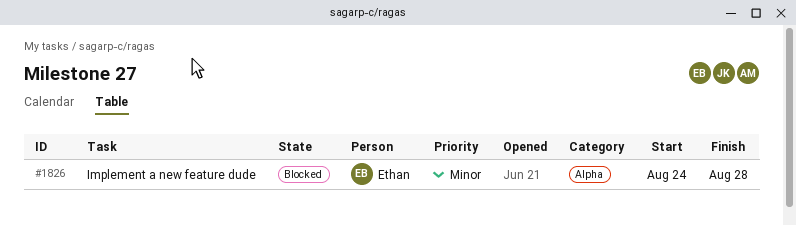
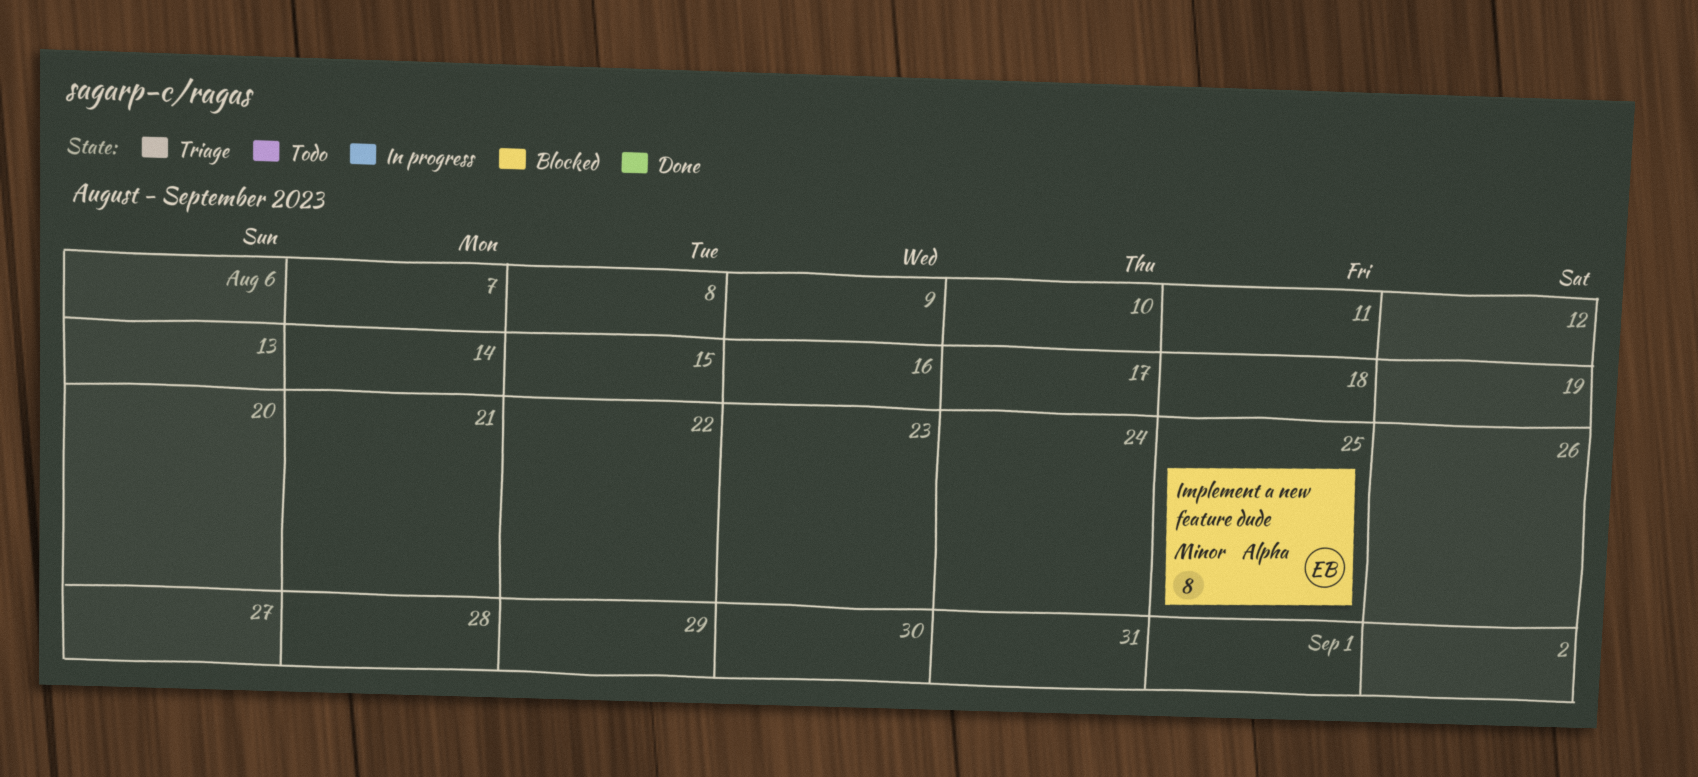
Implement a new feature dude, due: Aug 28 -> Aug 25

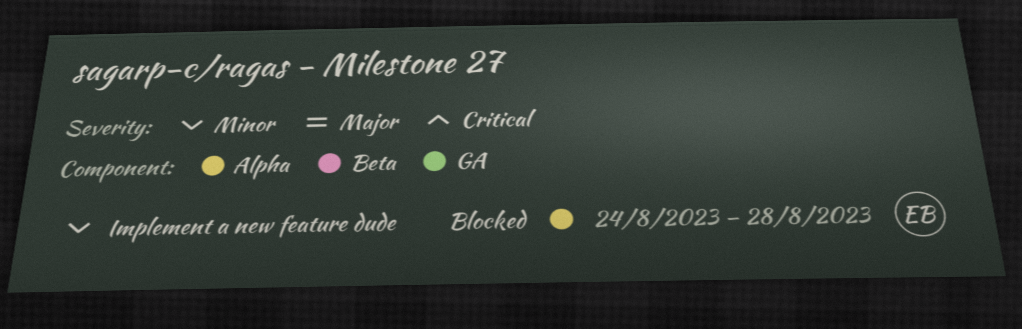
Implement a new feature dude, due: Aug 25 -> Aug 28

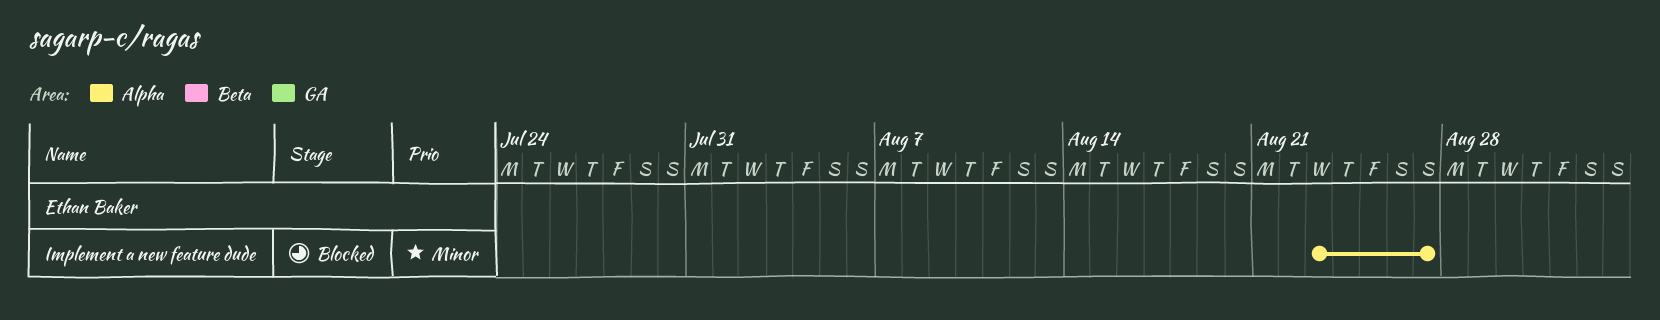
Implement a new feature dude, start: Aug 24 -> Aug 23
Implement a new feature dude, due: Aug 28 -> Aug 27

